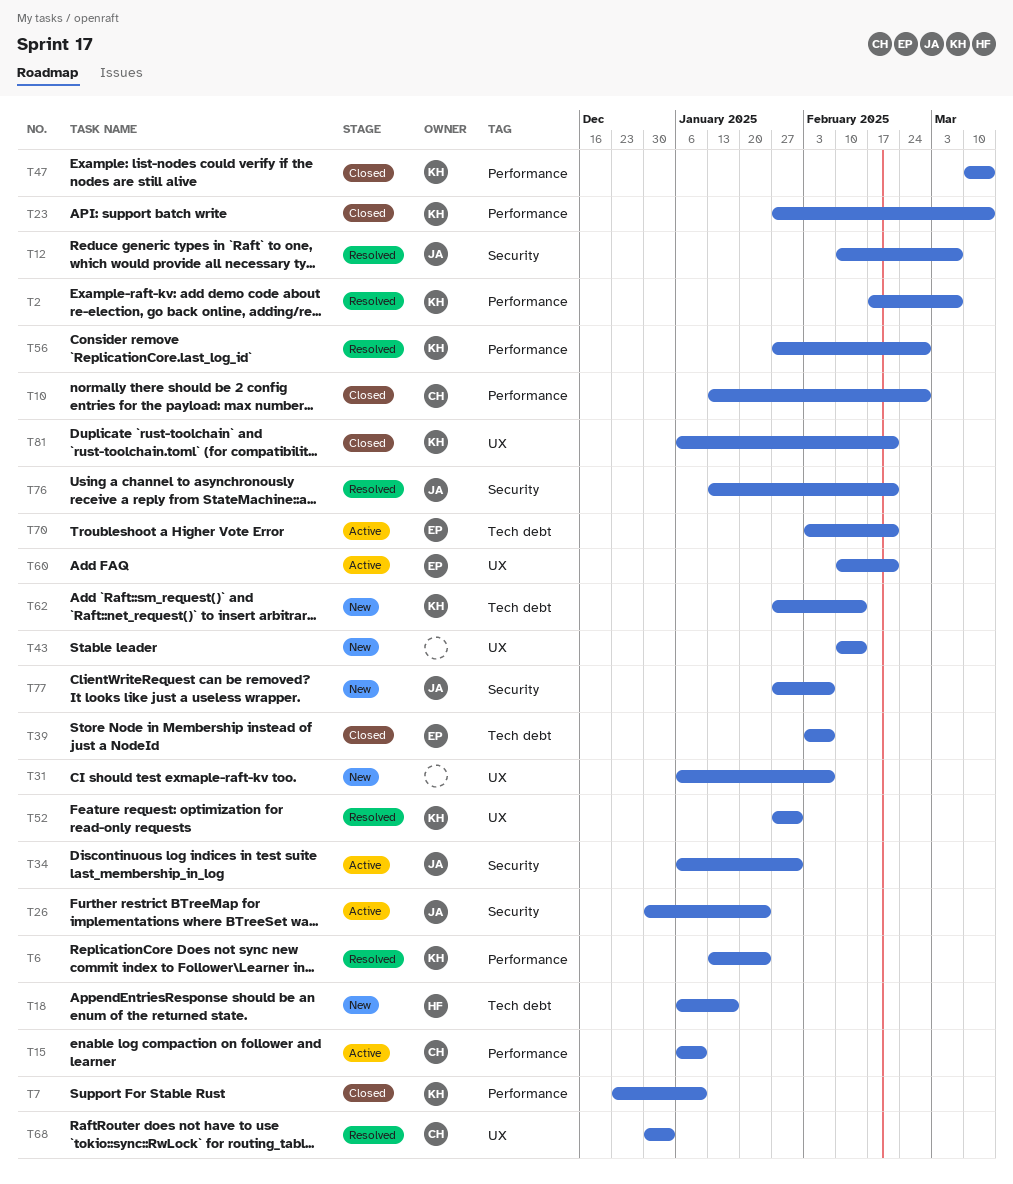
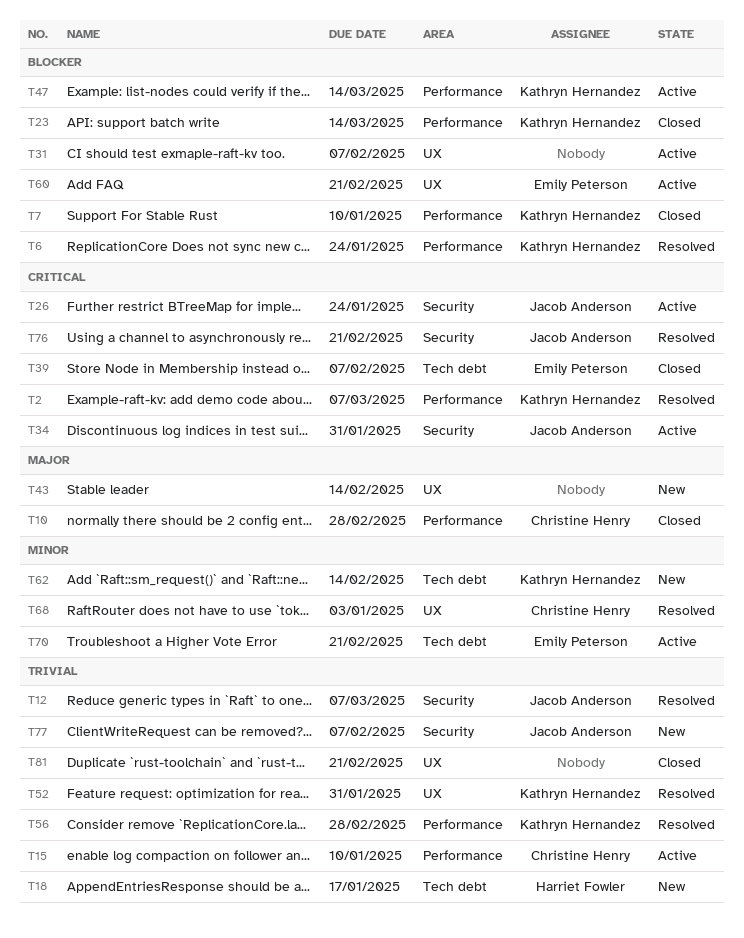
T31, status: New -> Active
T47, status: Closed -> Active
T81, owner: Kathryn Hernandez -> none

